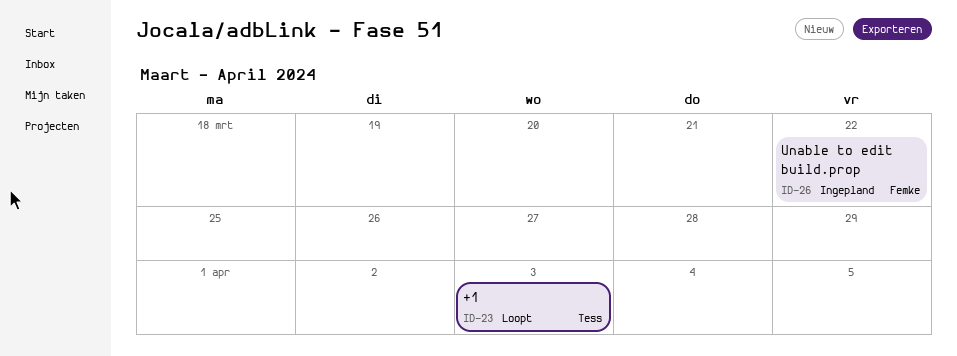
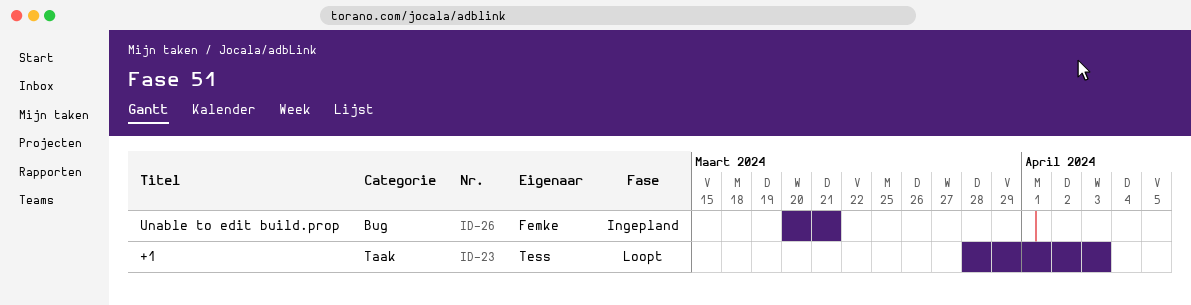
ID-26, due: Mar 22 -> Mar 21

